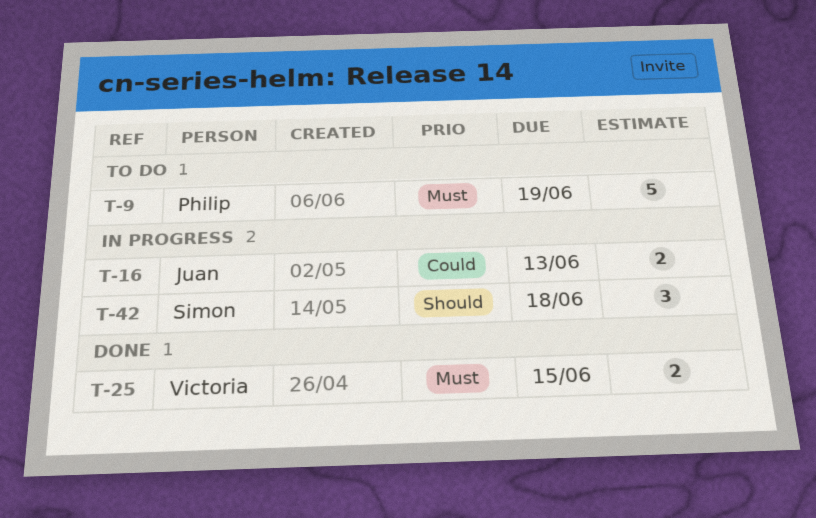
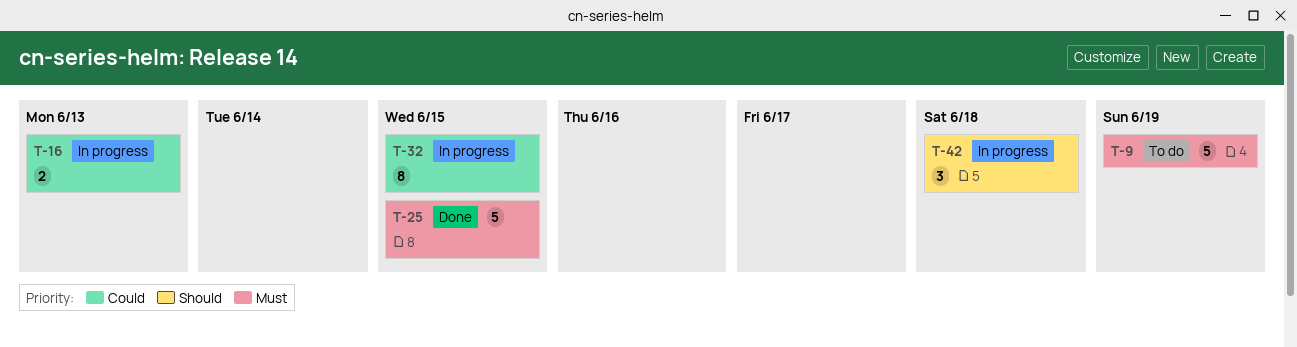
T-25, estimate: 2 -> 5
T-32: none -> present

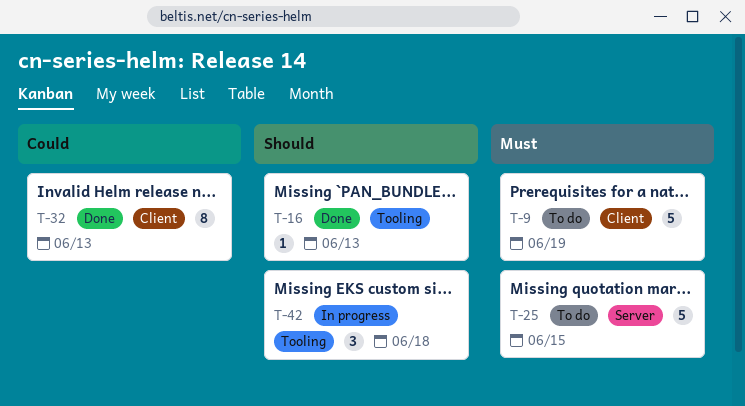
T-16, status: In progress -> Done
T-16, priority: Could -> Should
T-16, estimate: 2 -> 1
T-25, status: Done -> To do
T-32, status: In progress -> Done
T-32, due: Jun 15 -> Jun 13

